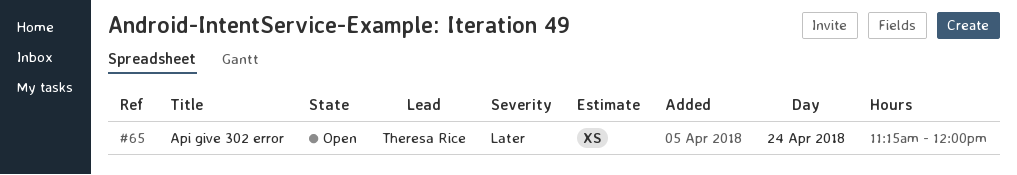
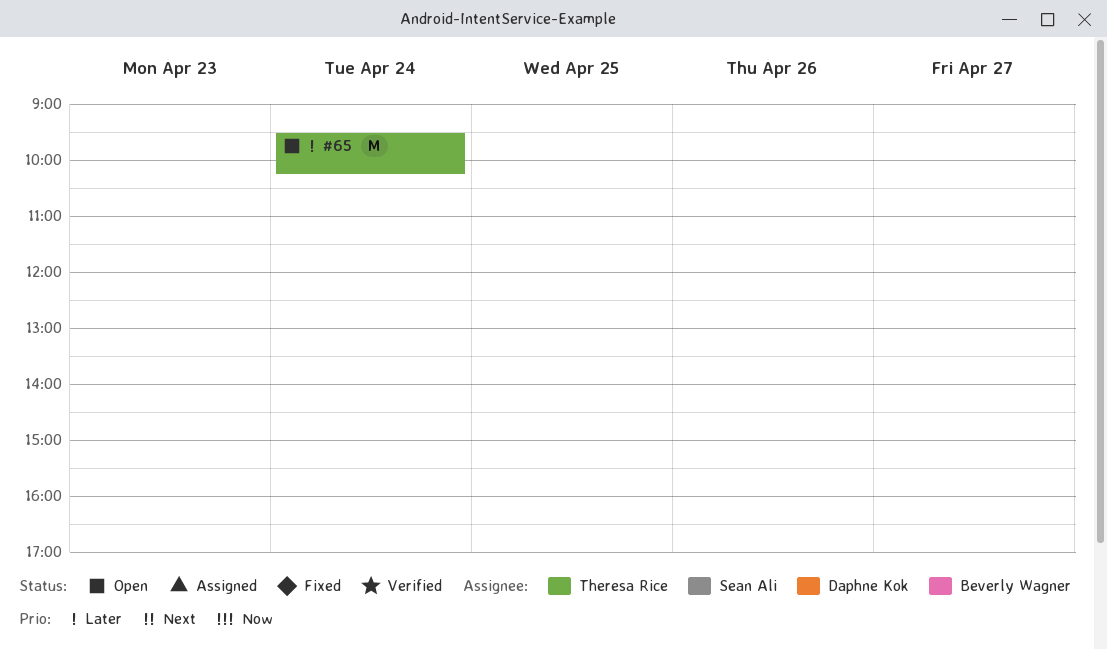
#65, estimate: XS -> M
#65, begins: 11:15 -> 09:30
#65, ends: 12:00 -> 10:15

